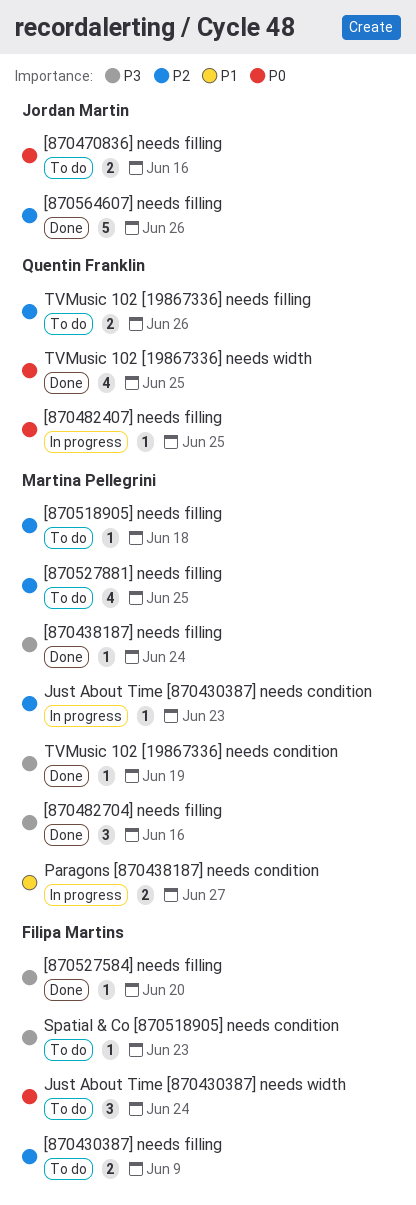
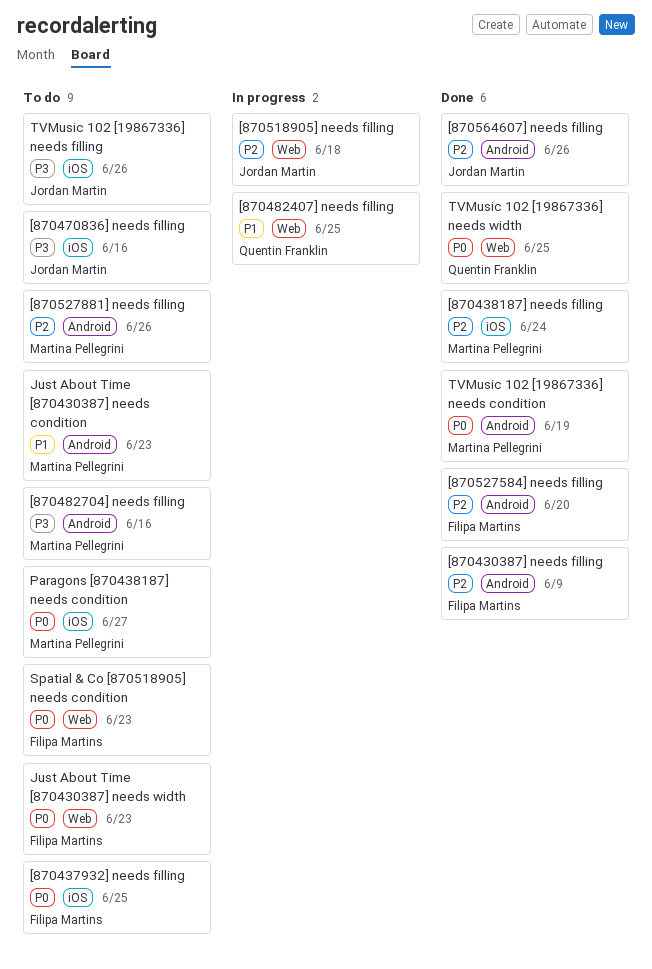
[870430387] needs filling, status: To do -> Done
[870437932] needs filling: none -> present
[870438187] needs filling, priority: P3 -> P2
[870470836] needs filling, priority: P0 -> P3
[870482407] needs filling, priority: P0 -> P1
[870482704] needs filling, status: Done -> To do
[870518905] needs filling, status: To do -> In progress
[870518905] needs filling, owner: Martina Pellegrini -> Jordan Martin
[870527584] needs filling, priority: P3 -> P2
[870527881] needs filling, due: Jun 25 -> Jun 26
Just About Time [870430387] needs condition, status: In progress -> To do
Just About Time [870430387] needs condition, priority: P2 -> P1
Just About Time [870430387] needs width, due: Jun 24 -> Jun 23
Paragons [870438187] needs condition, status: In progress -> To do
Paragons [870438187] needs condition, priority: P1 -> P0
Spatial & Co [870518905] needs condition, priority: P3 -> P0
TVMusic 102 [19867336] needs condition, priority: P3 -> P0
TVMusic 102 [19867336] needs filling, owner: Quentin Franklin -> Jordan Martin
TVMusic 102 [19867336] needs filling, priority: P2 -> P3

